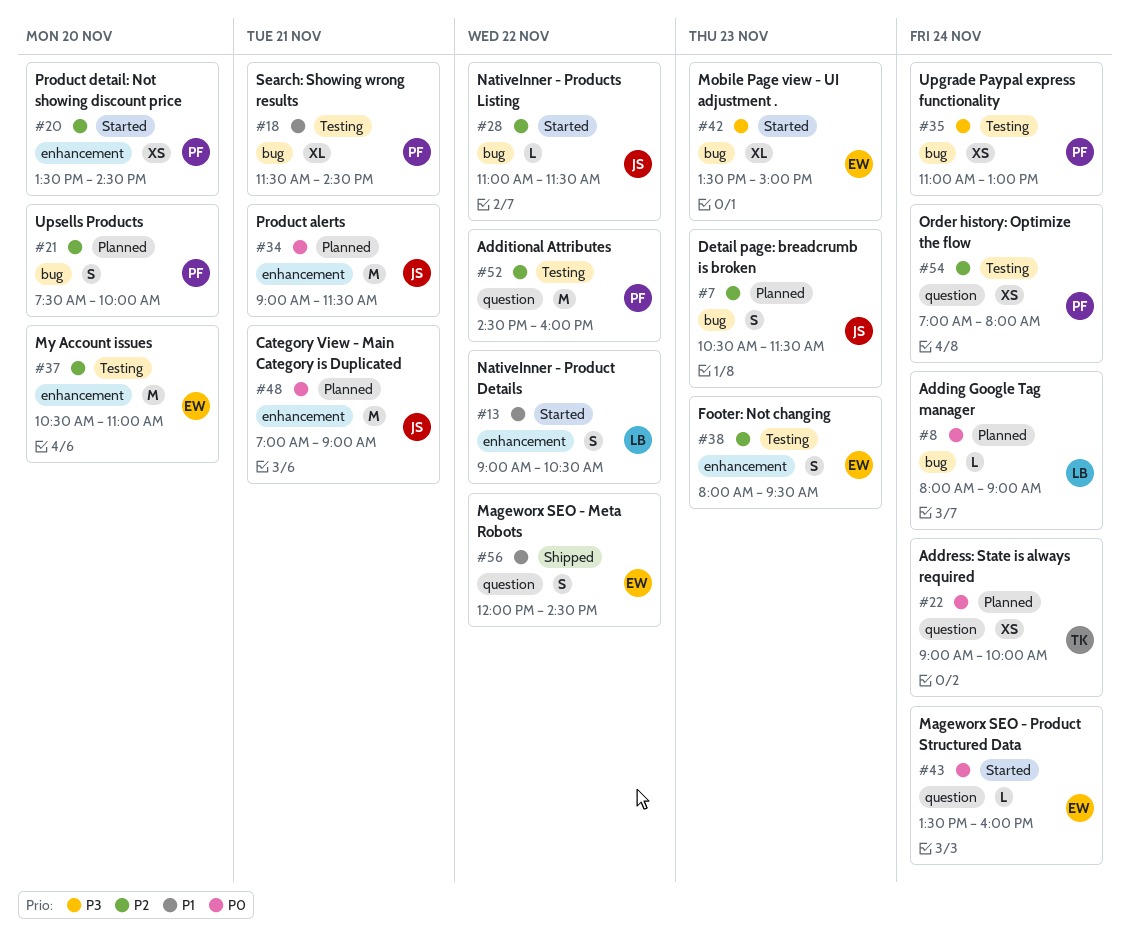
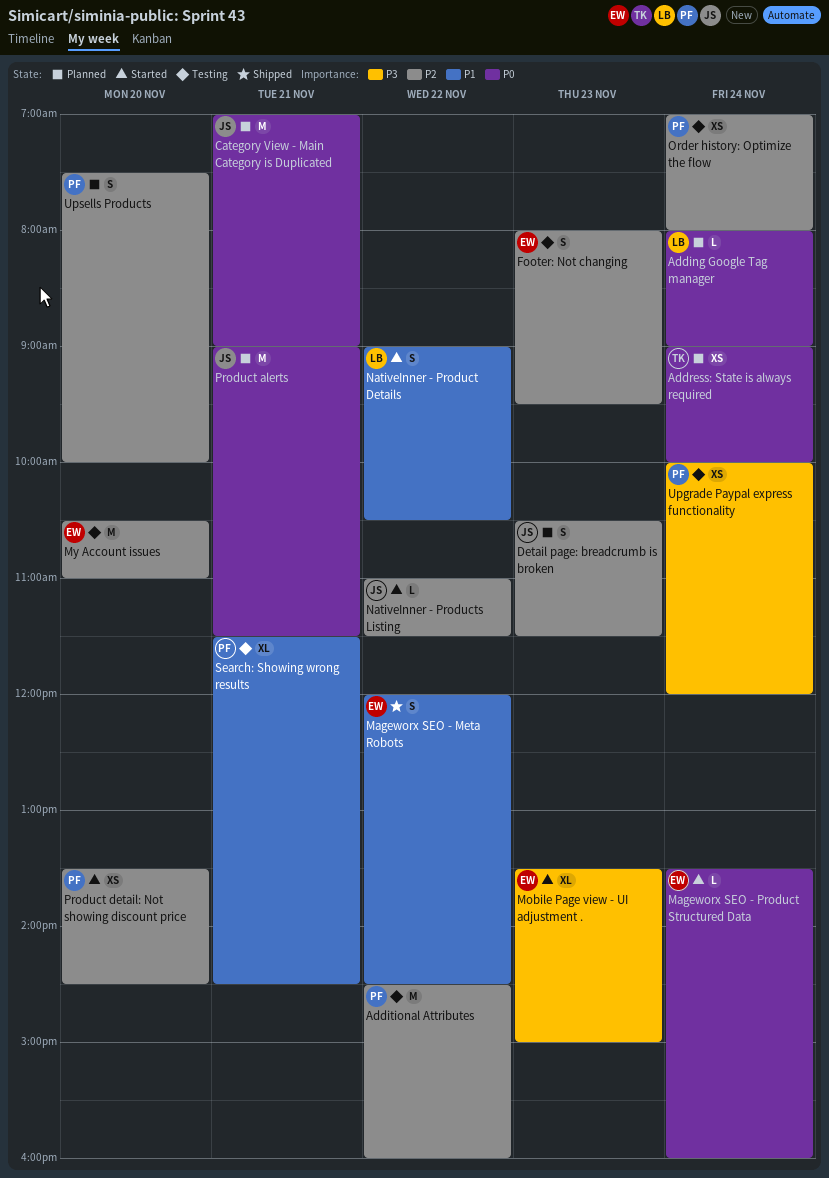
Upgrade Paypal express functionality, begins: 11:00 -> 10:00
Upgrade Paypal express functionality, ends: 13:00 -> 12:00

